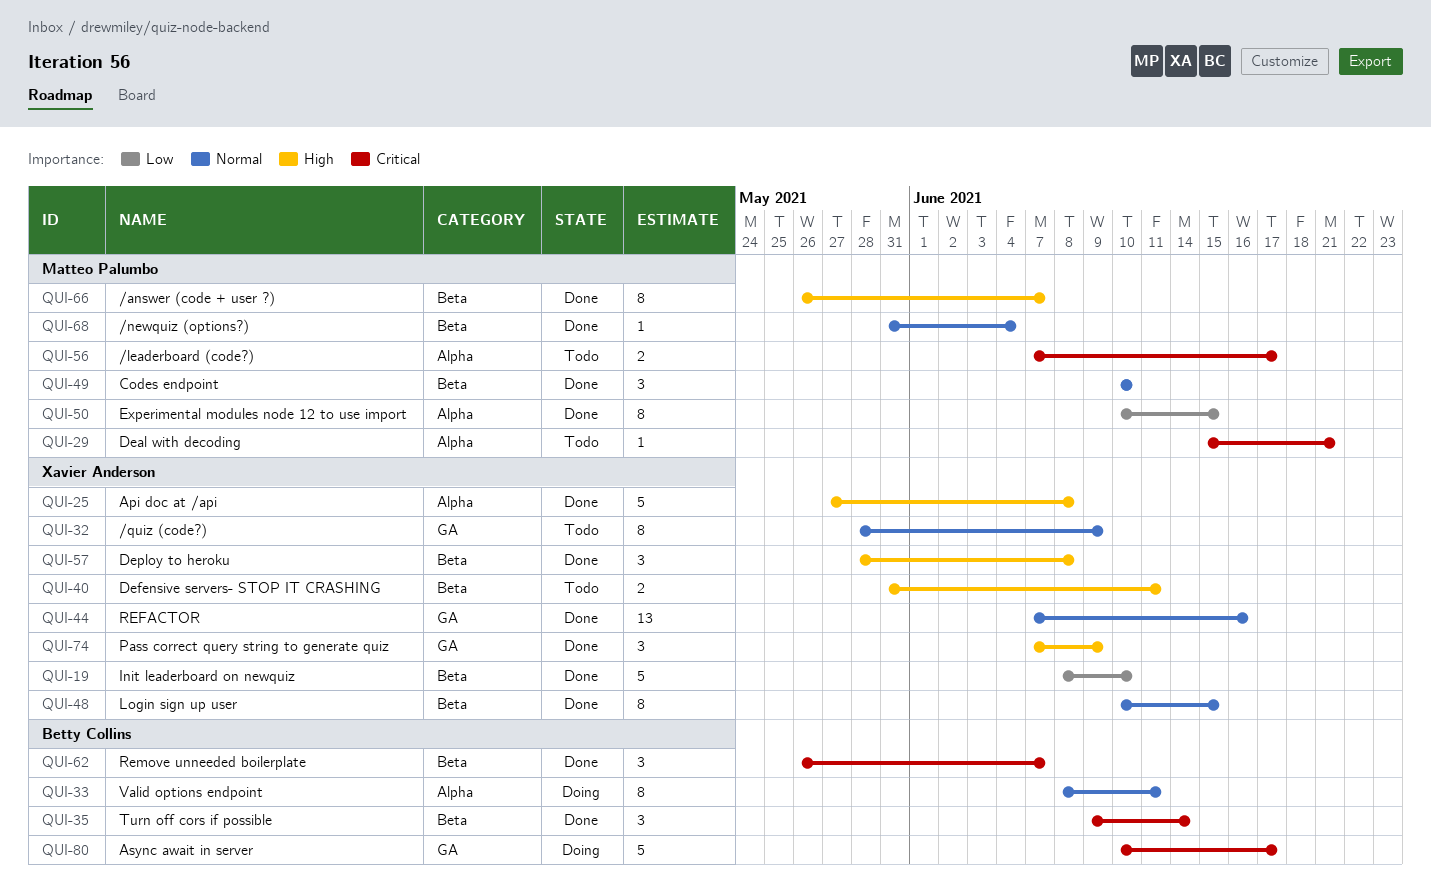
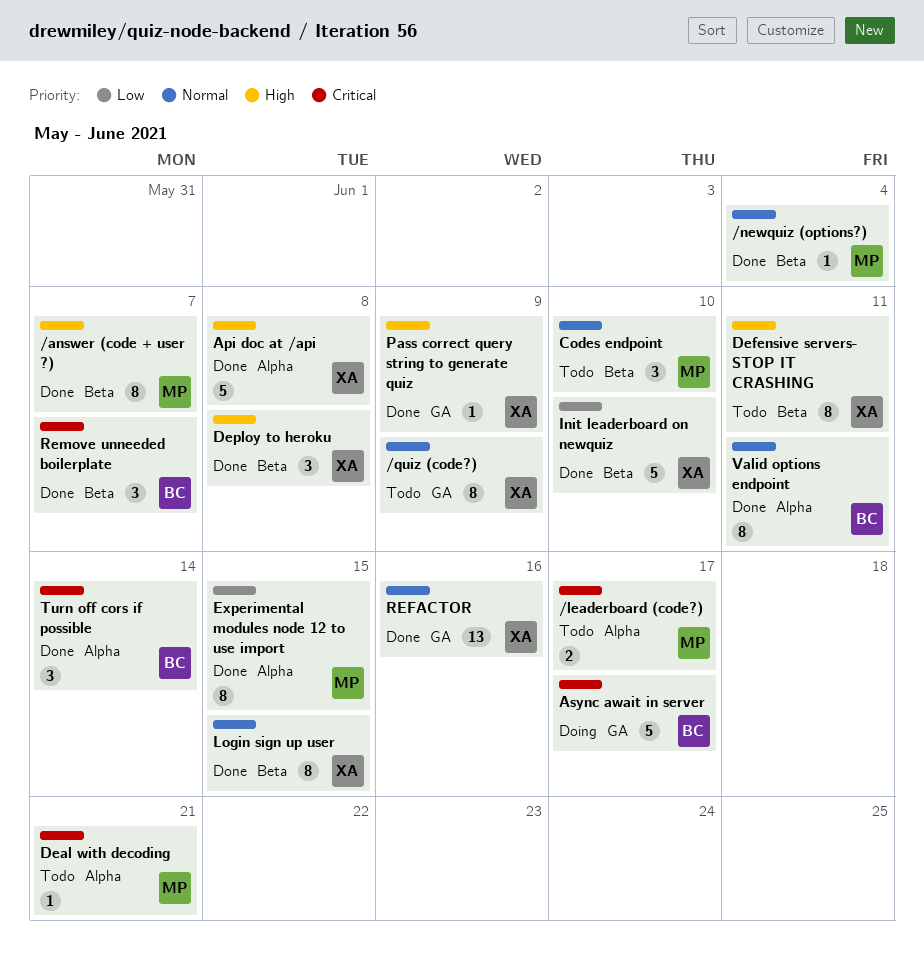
Codes endpoint, status: Done -> Todo
Defensive servers- STOP IT CRASHING, estimate: 2 -> 8
Pass correct query string to generate quiz, estimate: 3 -> 1
Turn off cors if possible, label: Beta -> Alpha
Valid options endpoint, status: Doing -> Done

